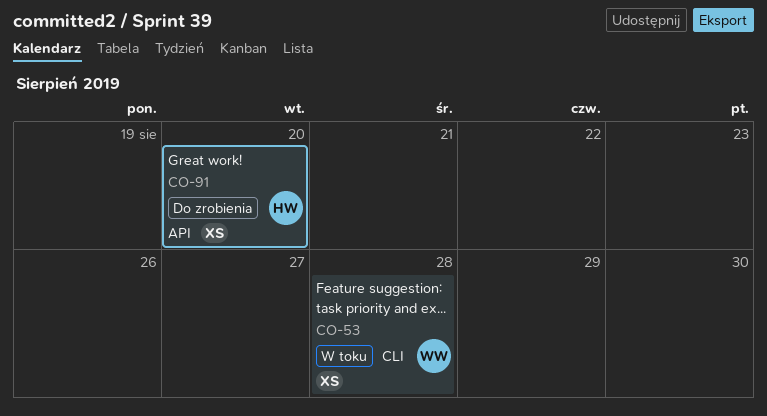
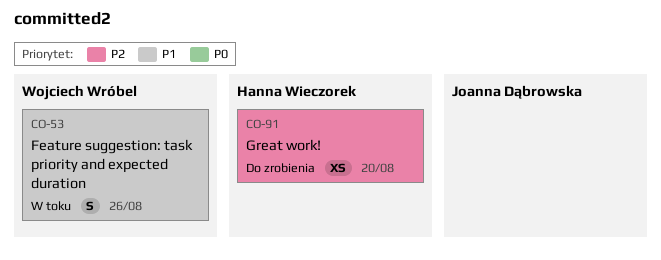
CO-53, estimate: XS -> S
CO-53, due: Aug 28 -> Aug 26

